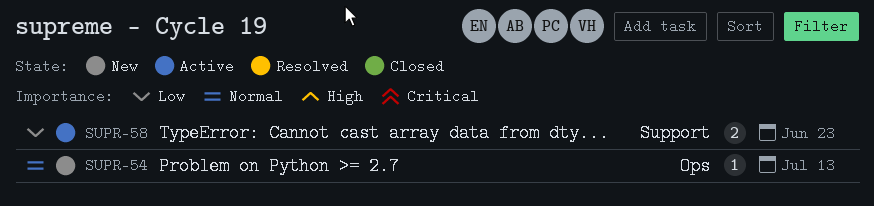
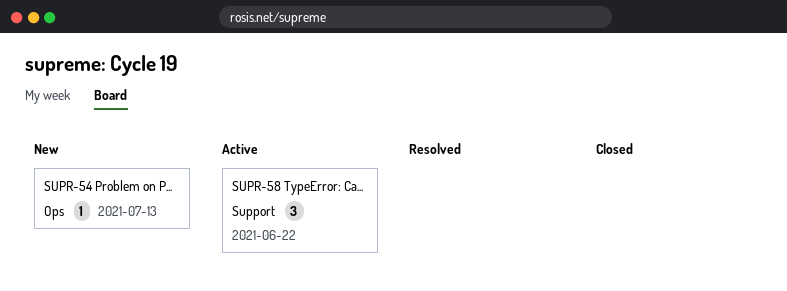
SUPR-58, estimate: 2 -> 3
SUPR-58, due: Jun 23 -> Jun 22

